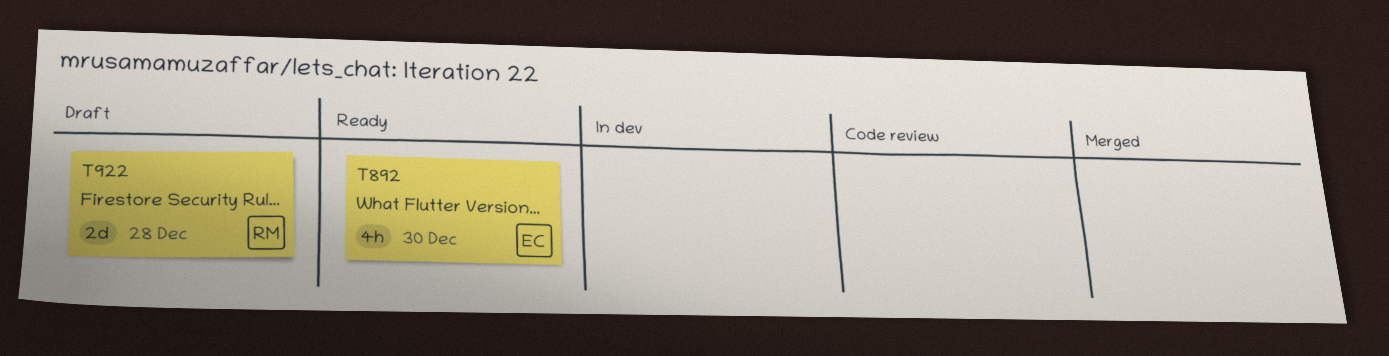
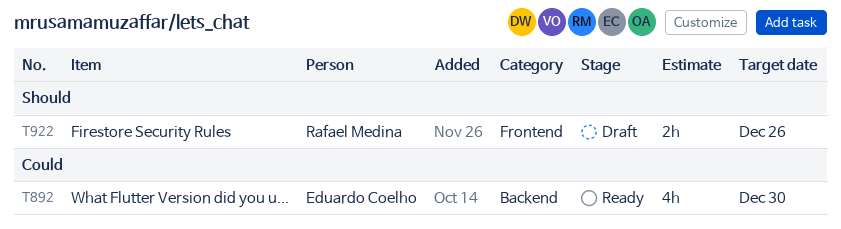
T922, estimate: 2d -> 2h
T922, due: Dec 28 -> Dec 26

